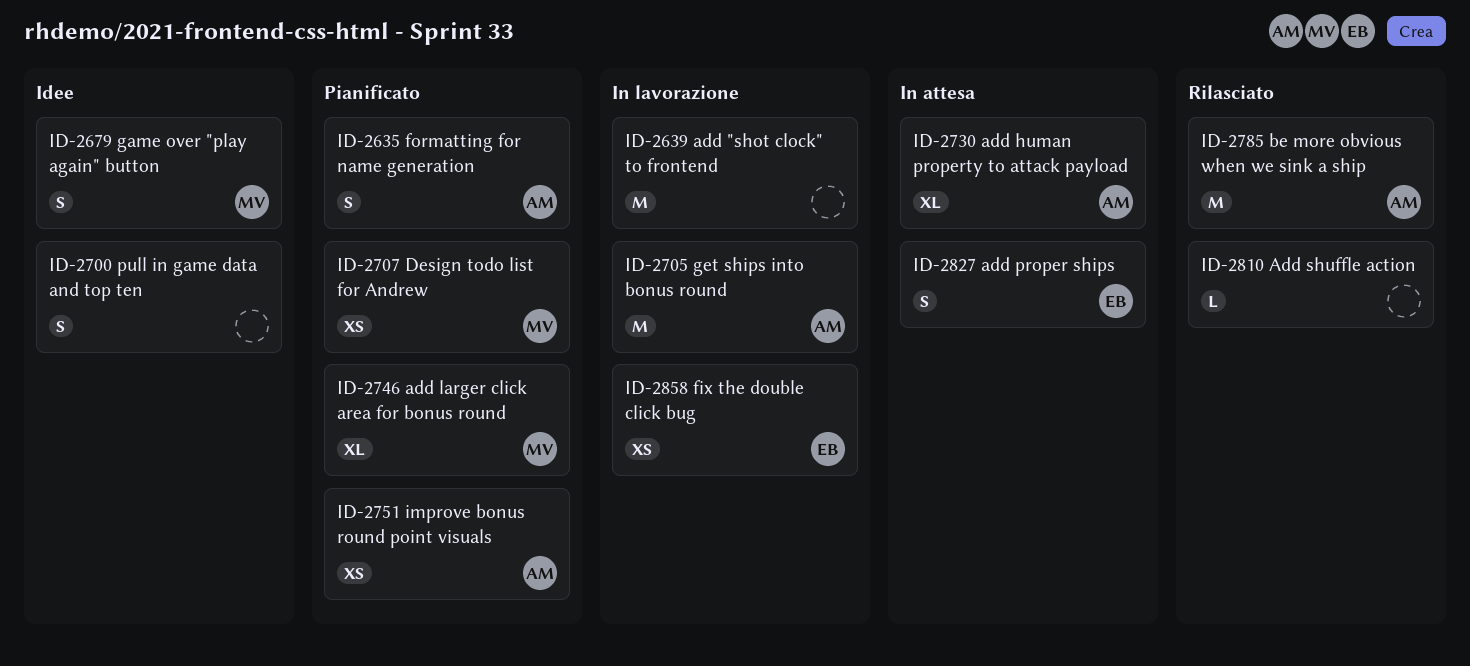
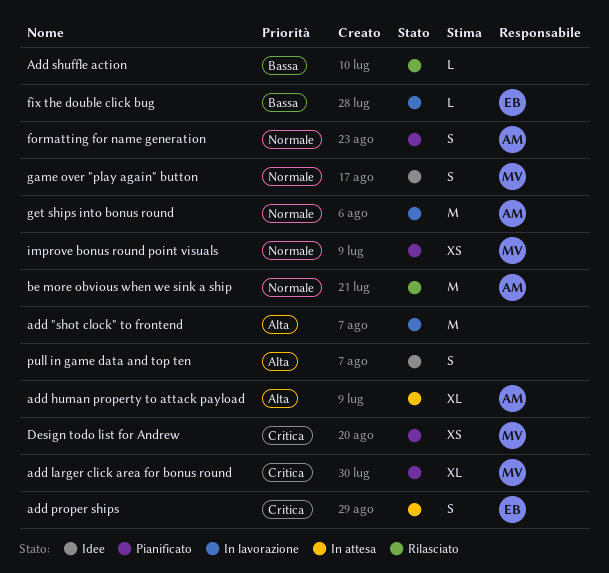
fix the double click bug, estimate: XS -> L
improve bonus round point visuals, owner: AM -> MV

